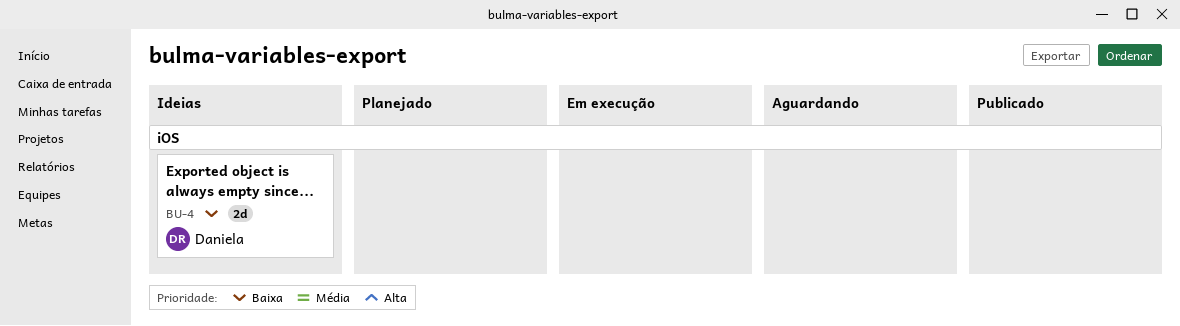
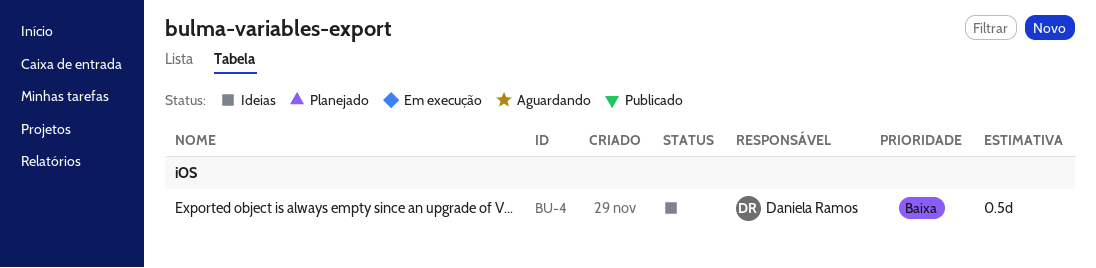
BU-4, estimate: 2d -> 0.5d

